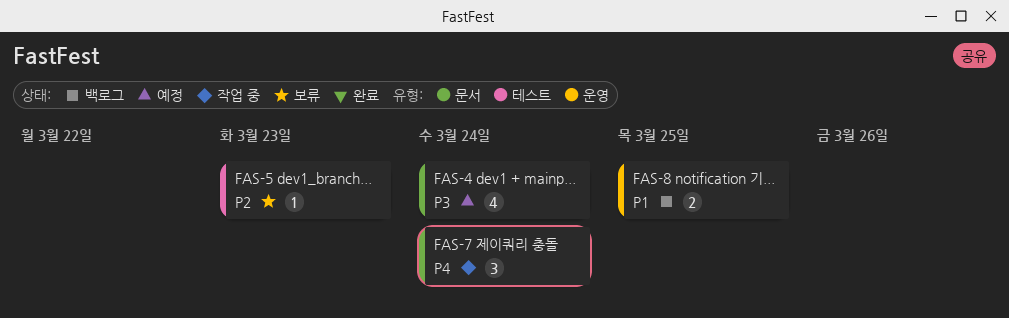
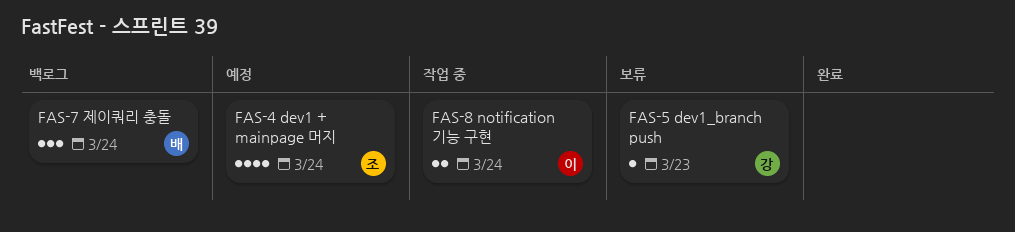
FAS-7, status: 작업 중 -> 백로그
FAS-8, status: 백로그 -> 작업 중
FAS-8, due: Mar 25 -> Mar 24

